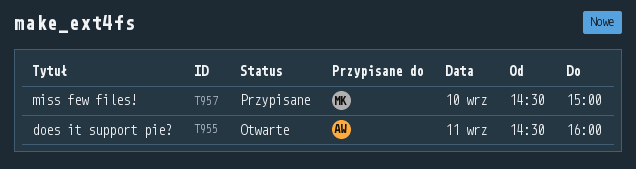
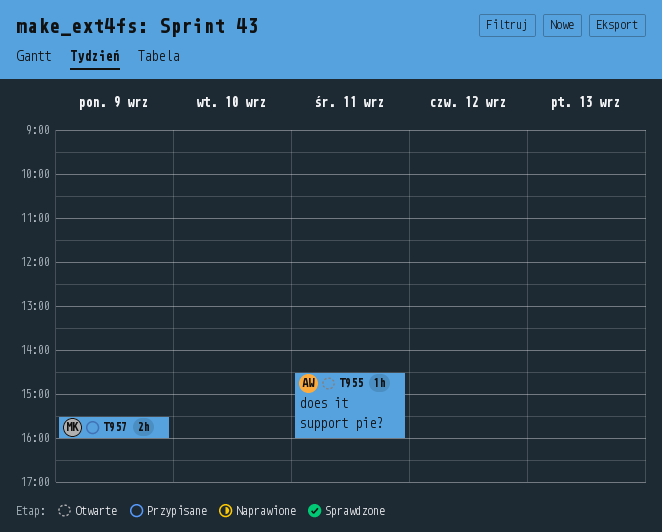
T957, day: Sep 10 -> Sep 9
T957, begins: 14:30 -> 15:30
T957, ends: 15:00 -> 16:00

